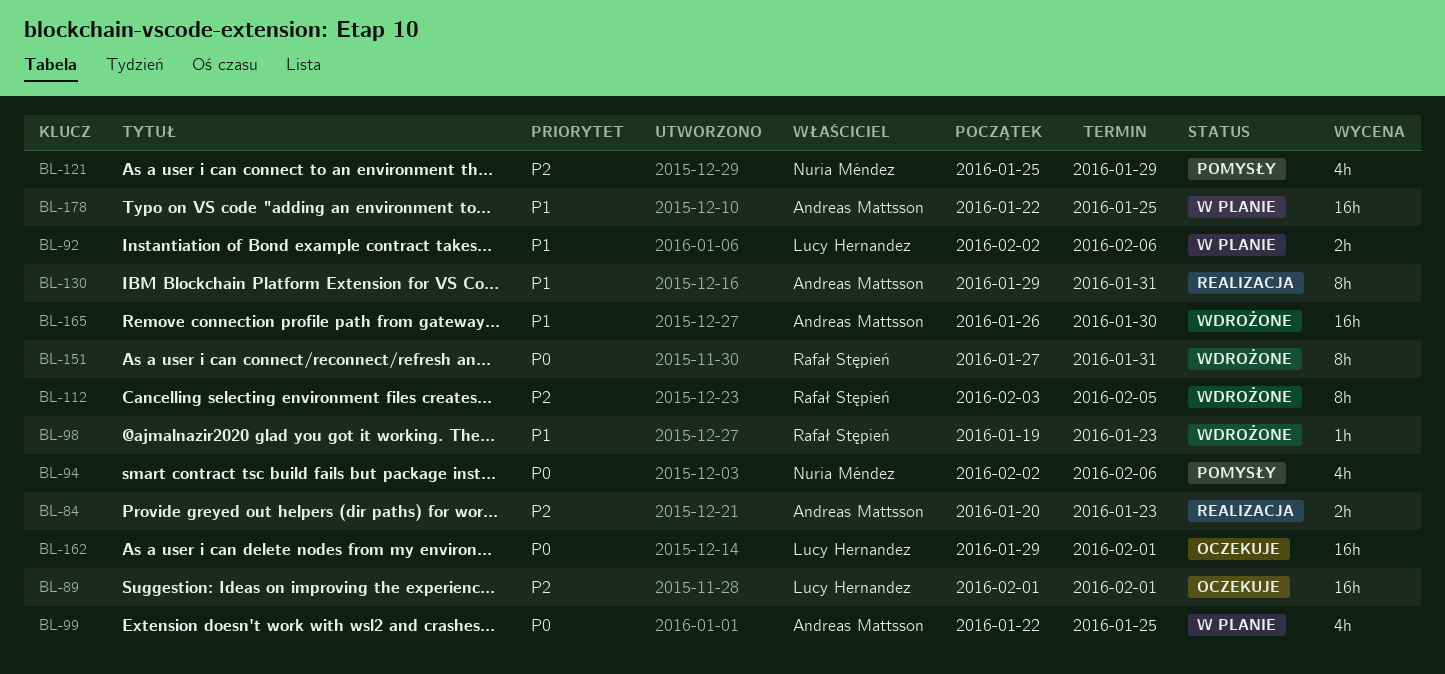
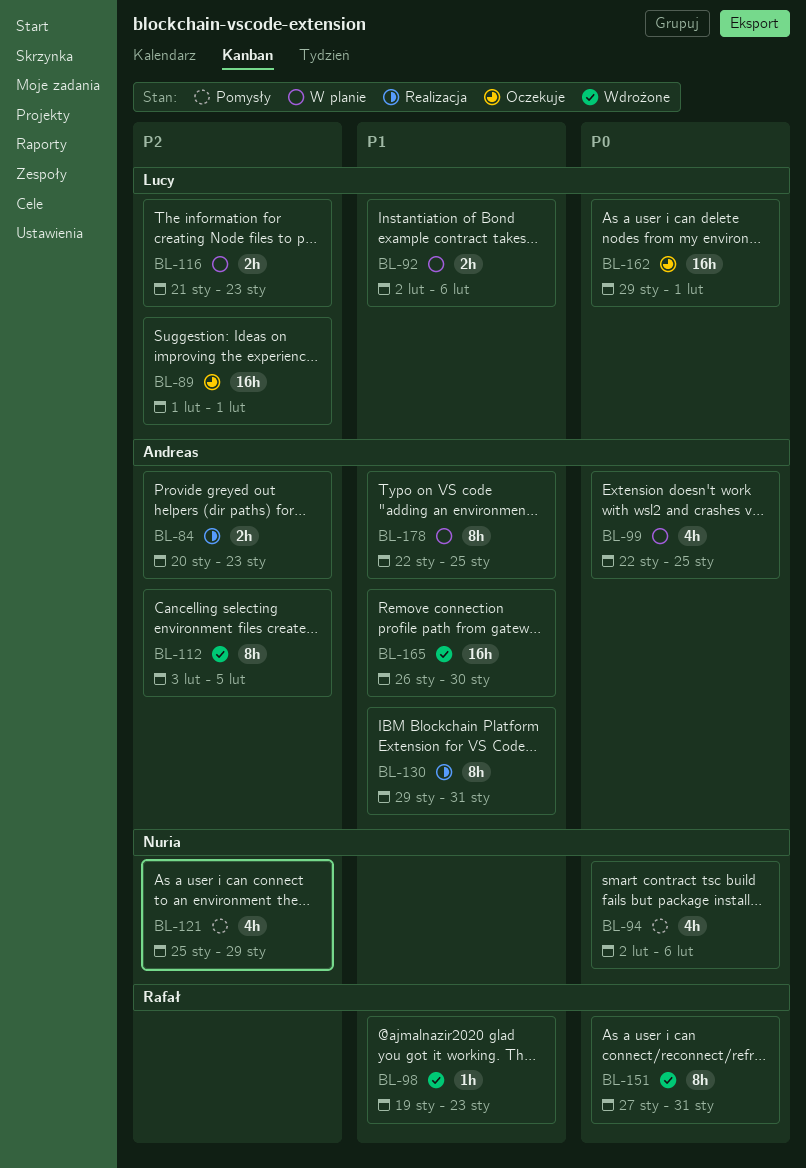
BL-112, owner: Rafał Stępień -> Andreas Mattsson
BL-116: none -> present
BL-178, estimate: 16h -> 8h

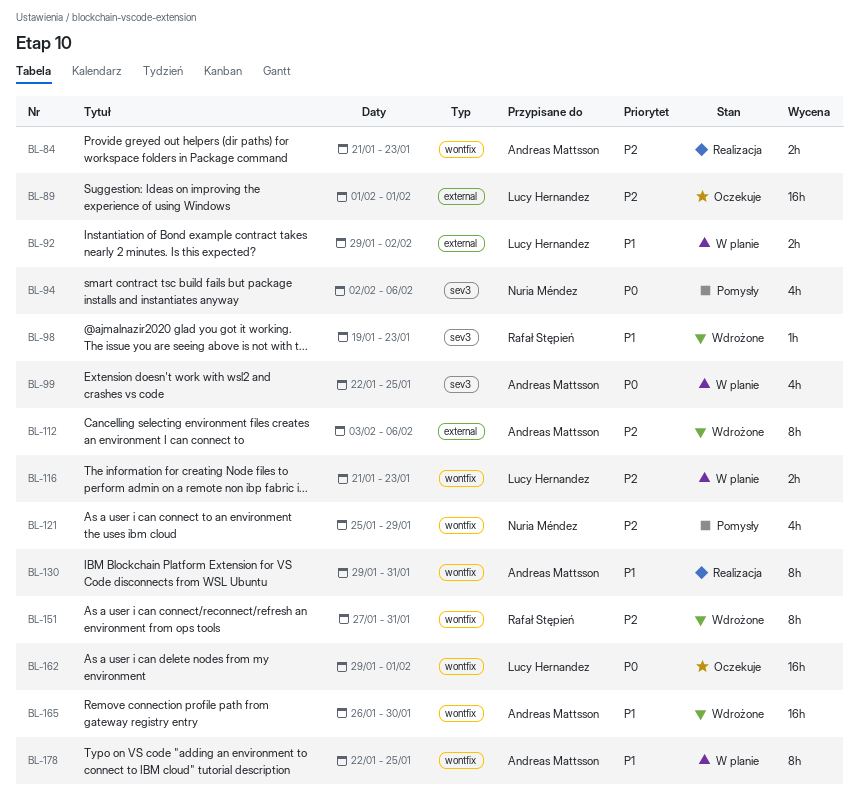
BL-84, start: Jan 20 -> Jan 21
BL-92, start: Feb 2 -> Jan 29
BL-92, due: Feb 6 -> Feb 2
BL-112, due: Feb 5 -> Feb 6
BL-151, priority: P0 -> P2

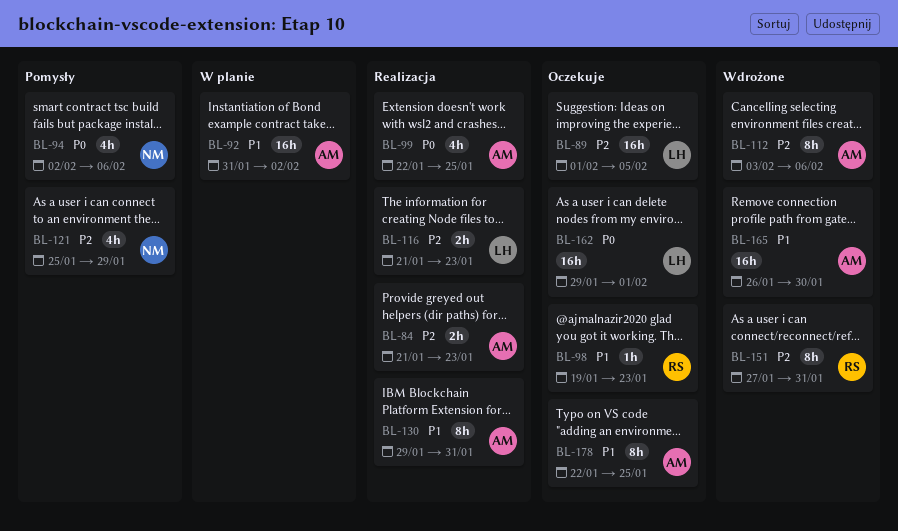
BL-89, due: Feb 1 -> Feb 5
BL-92, owner: Lucy Hernandez -> Andreas Mattsson
BL-92, estimate: 2h -> 16h
BL-92, start: Jan 29 -> Jan 31
BL-98, status: Wdrożone -> Oczekuje
BL-99, status: W planie -> Realizacja
BL-116, status: W planie -> Realizacja
BL-178, status: W planie -> Oczekuje

